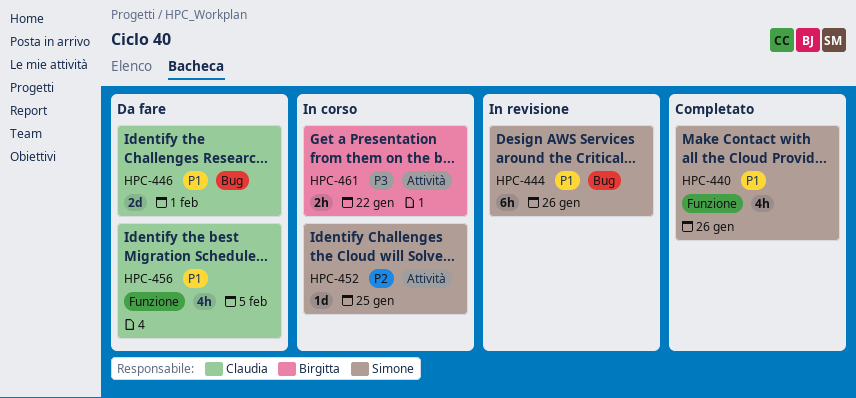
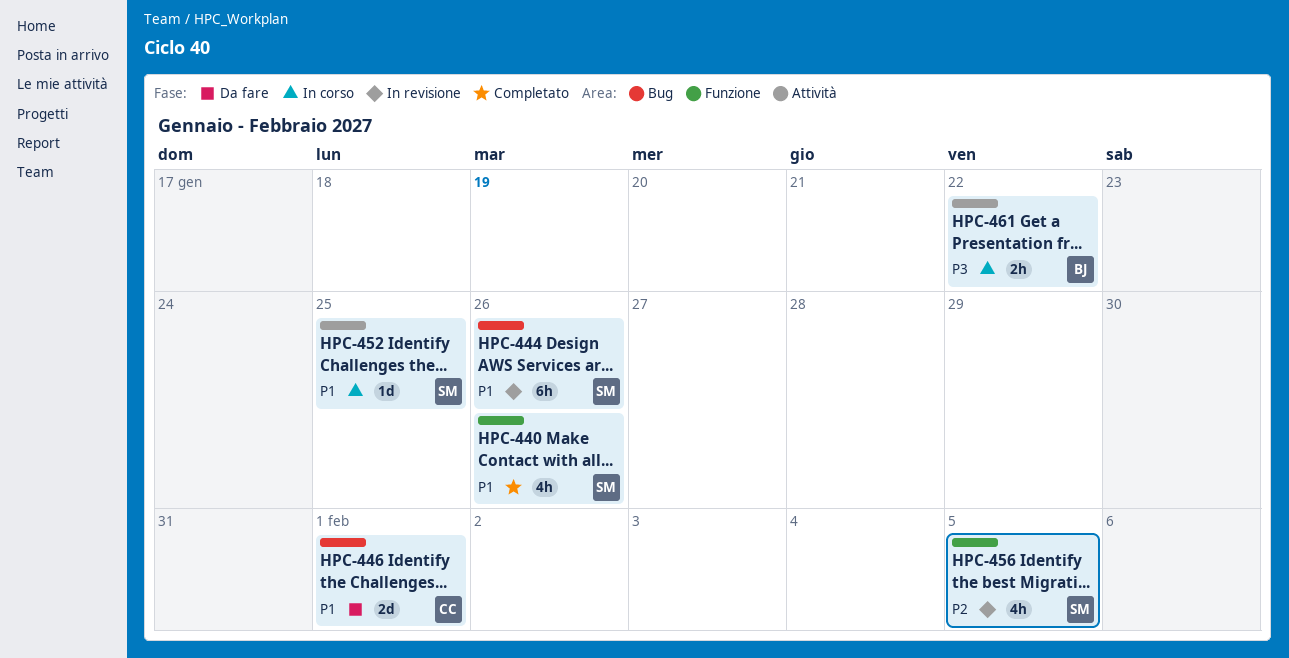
HPC-452, priority: P2 -> P1
HPC-456, status: Da fare -> In revisione
HPC-456, owner: Claudia -> Simone
HPC-456, priority: P1 -> P2

